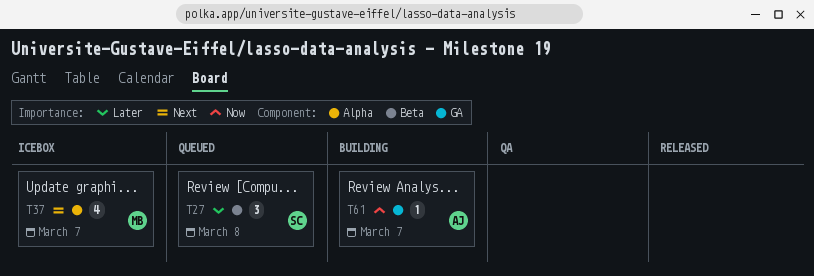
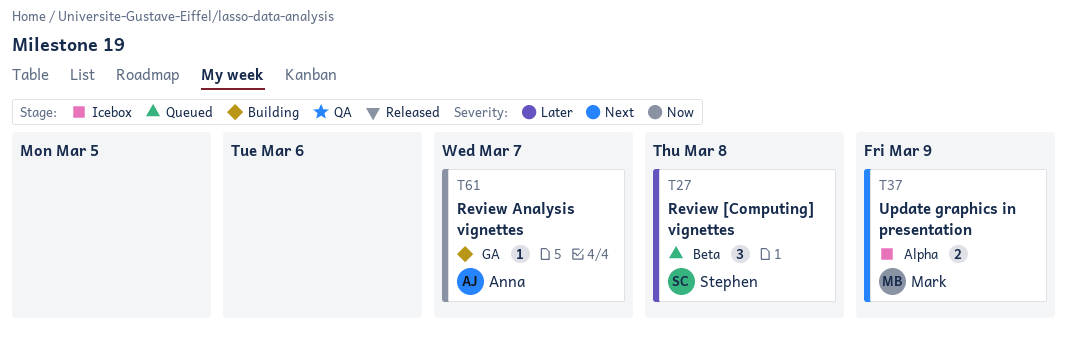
T37, estimate: 4 -> 2
T37, due: Mar 7 -> Mar 9

